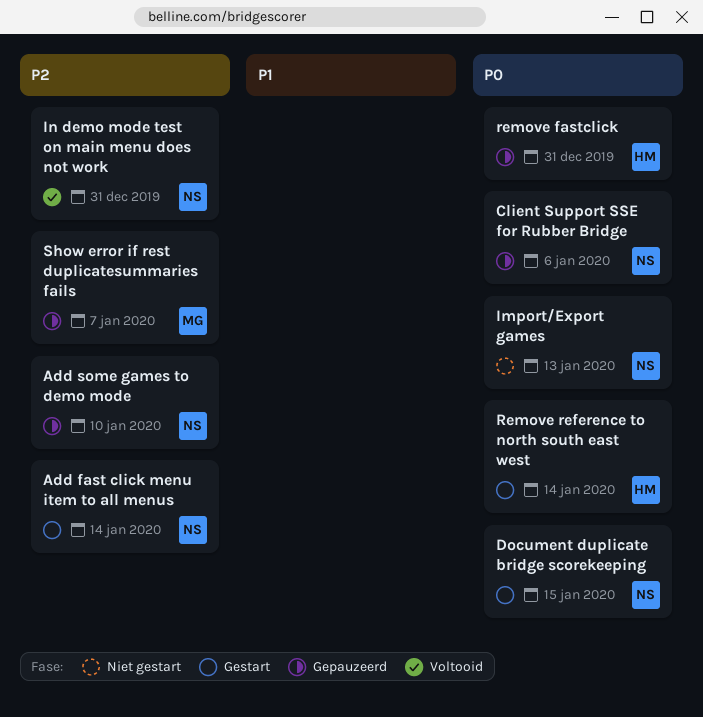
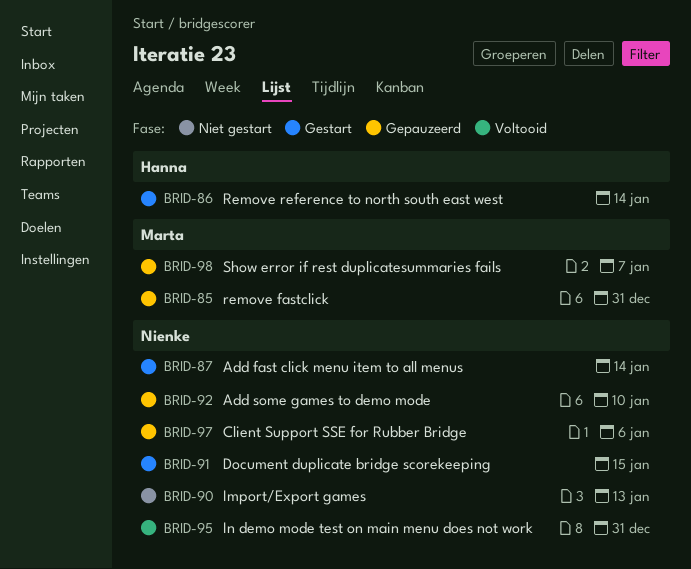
remove fastclick, owner: Hanna -> Marta

